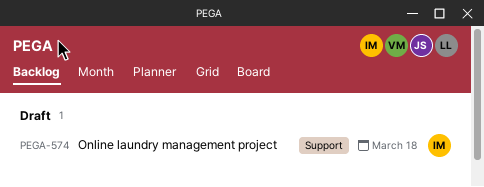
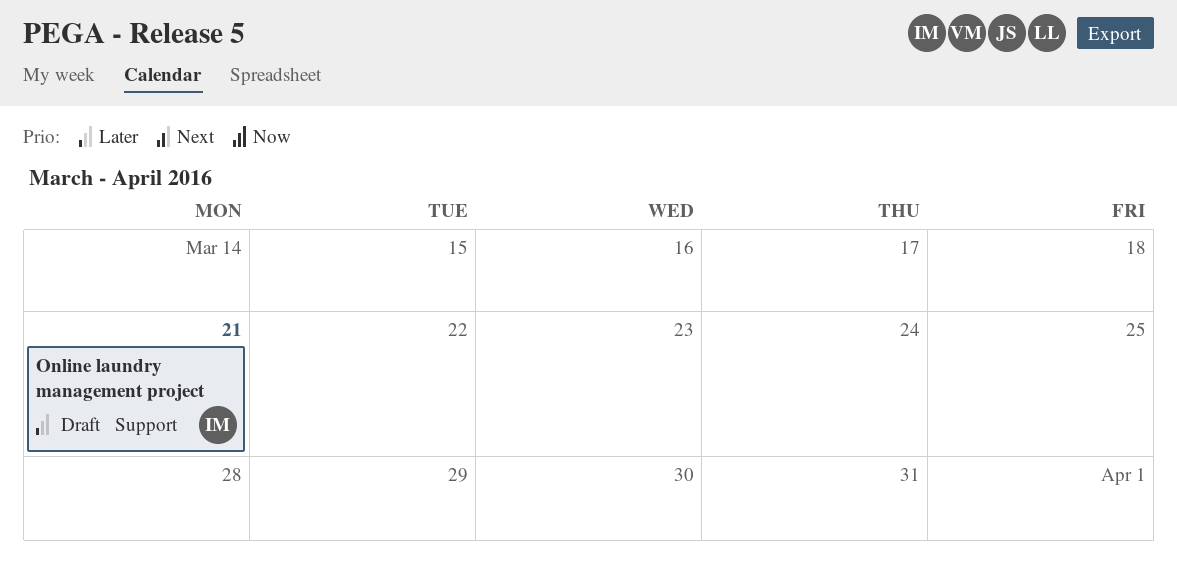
Online laundry management project, due: Mar 18 -> Mar 21

